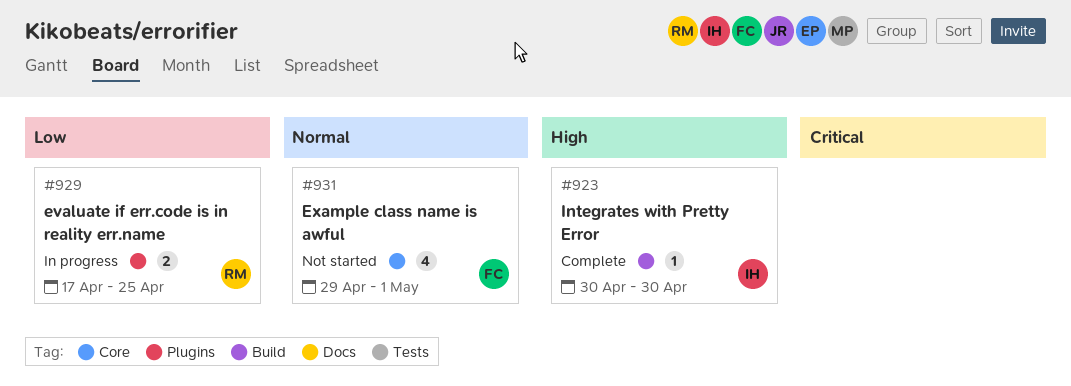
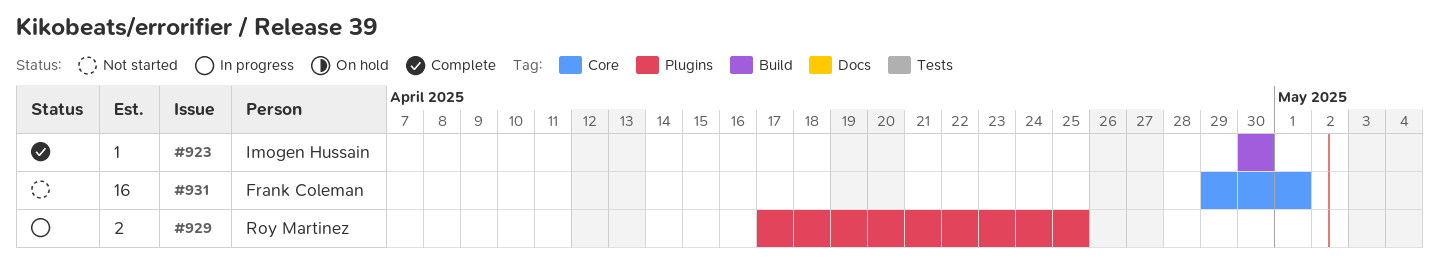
#931, estimate: 4 -> 16

